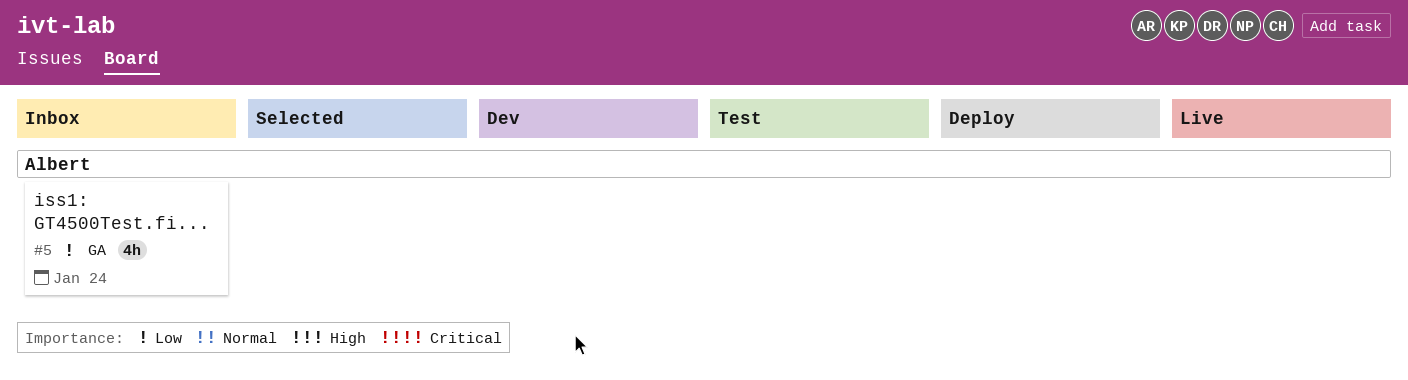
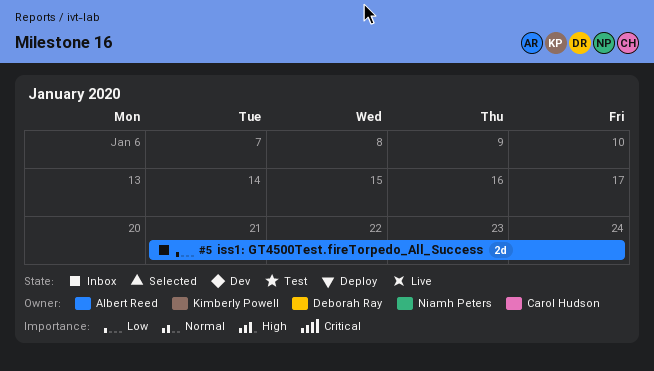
#5, estimate: 4h -> 2d

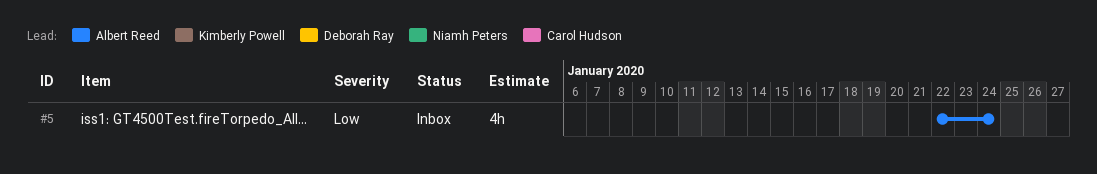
#5, estimate: 2d -> 4h
#5, start: Jan 21 -> Jan 22

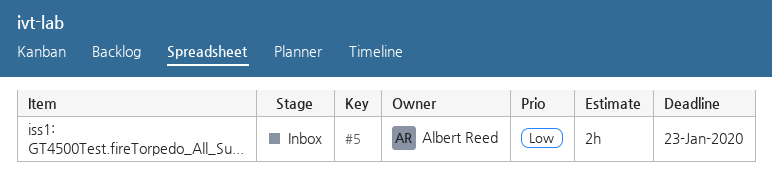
#5, estimate: 4h -> 2h
#5, due: Jan 24 -> Jan 23

